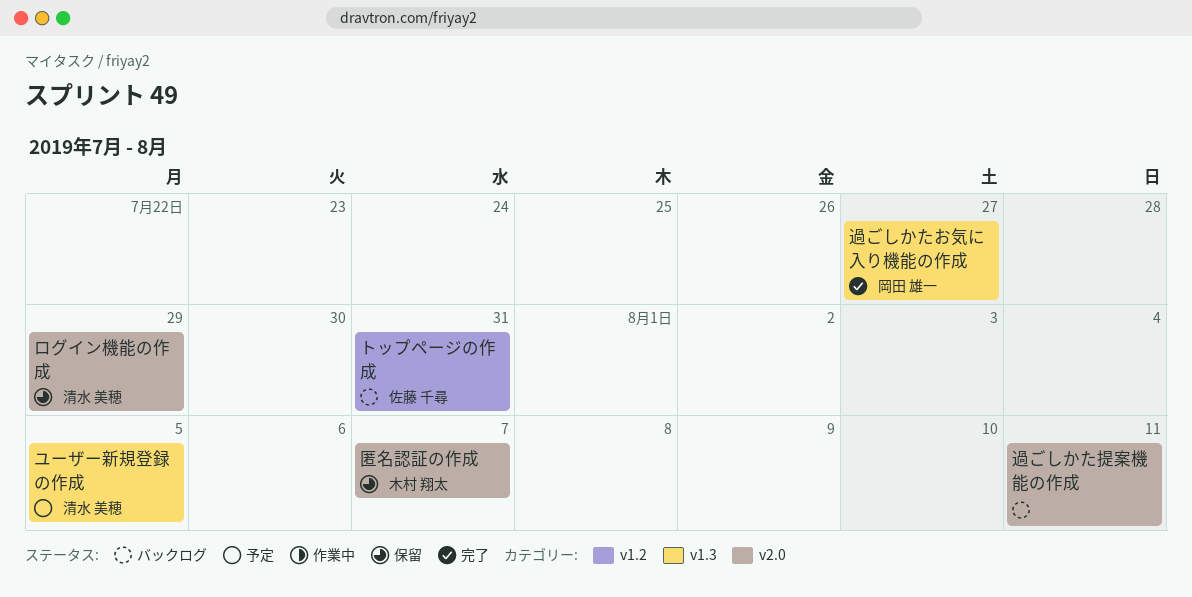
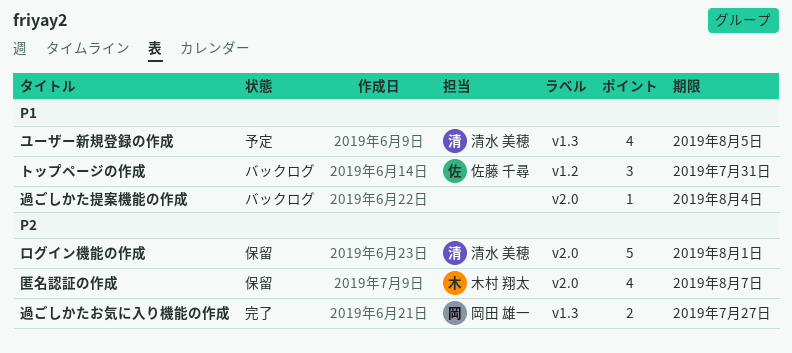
ログイン機能の作成, due: Jul 29 -> Aug 1
過ごしかた提案機能の作成, due: Aug 11 -> Aug 4

